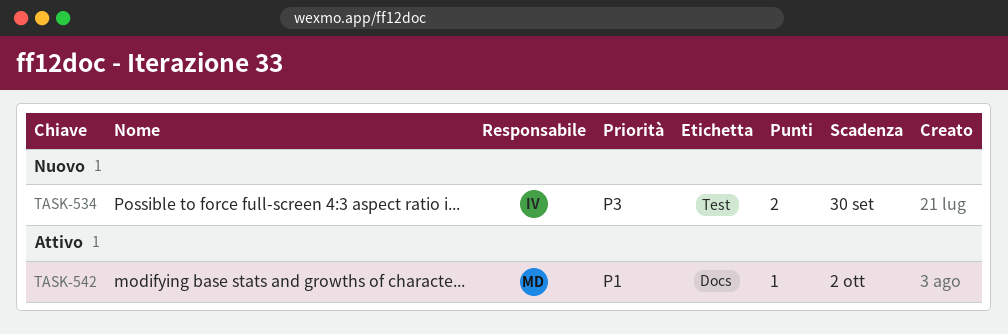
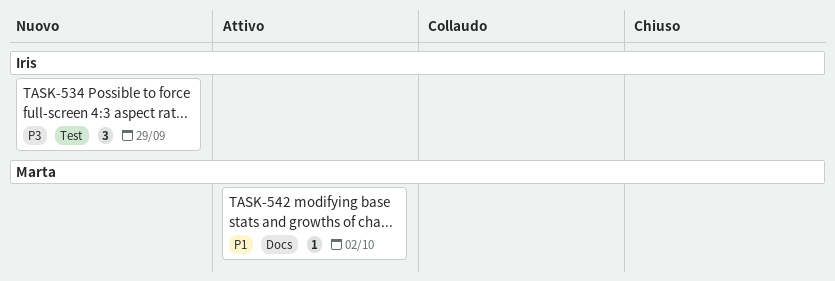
TASK-534, estimate: 2 -> 3
TASK-534, due: Sep 30 -> Sep 29

